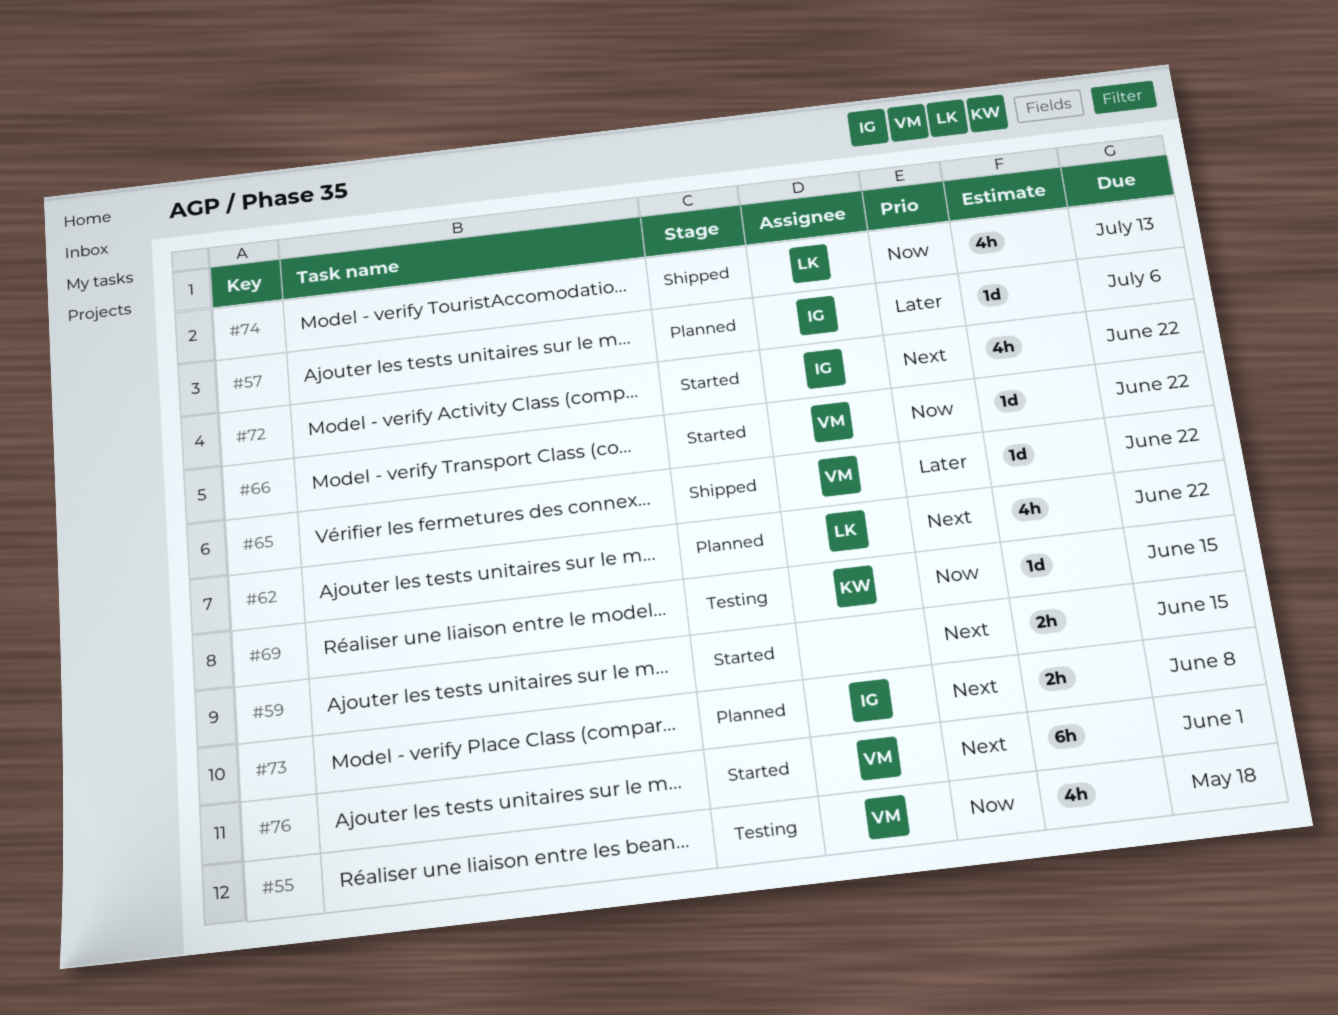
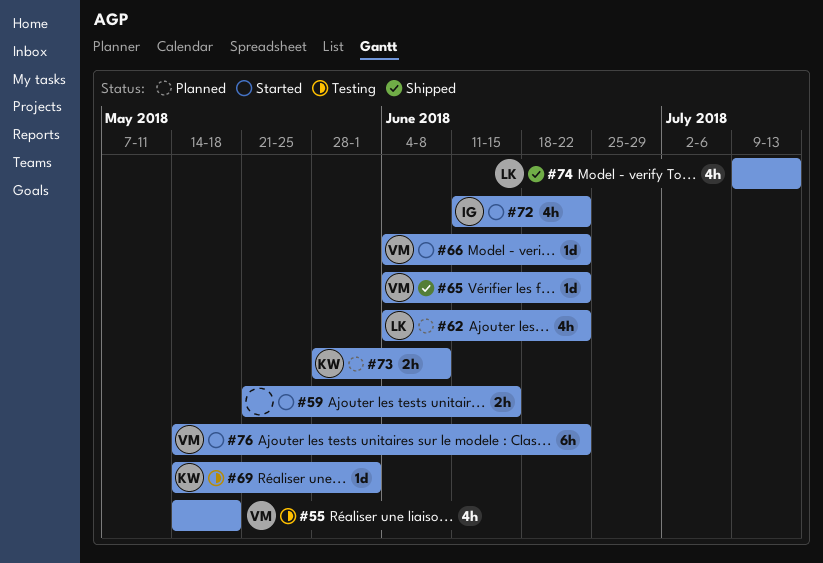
#57: present -> none
#69, due: Jun 15 -> Jun 1
#73, owner: IG -> KW
#76, due: Jun 1 -> Jun 22

